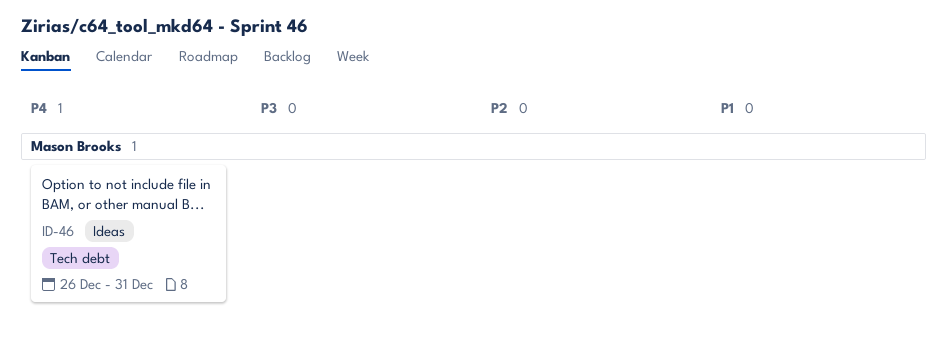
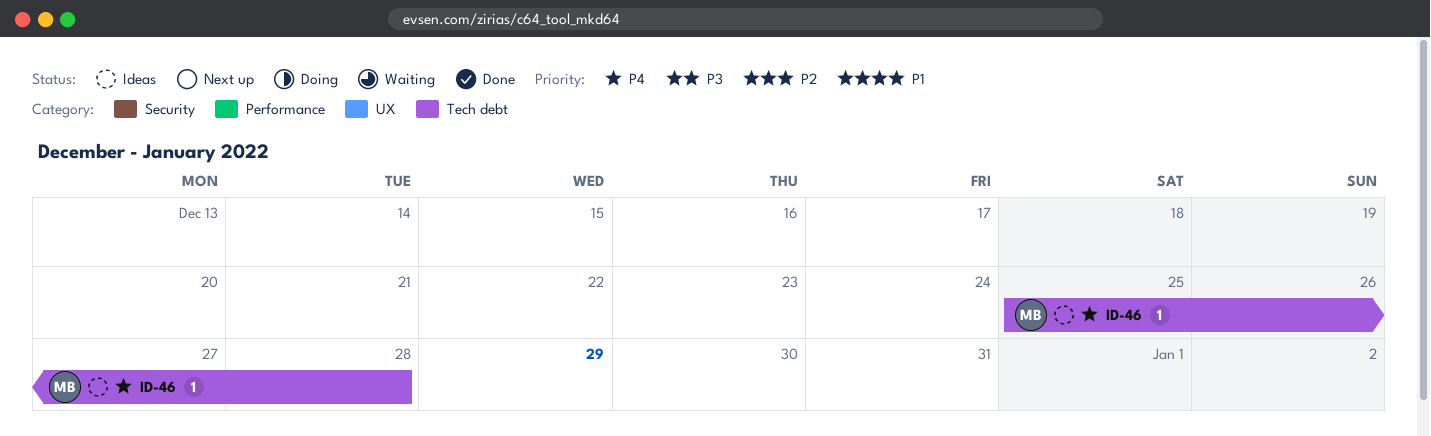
ID-46, start: Dec 26 -> Dec 25
ID-46, due: Dec 31 -> Dec 28

